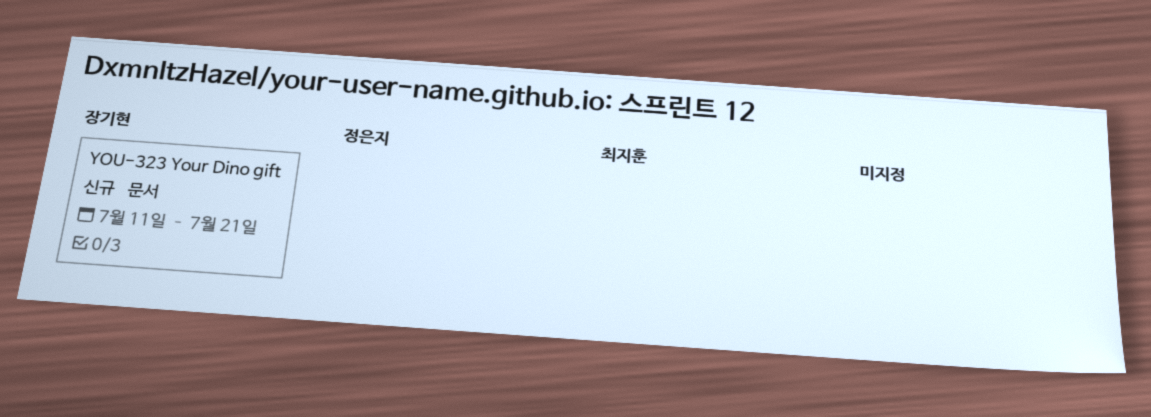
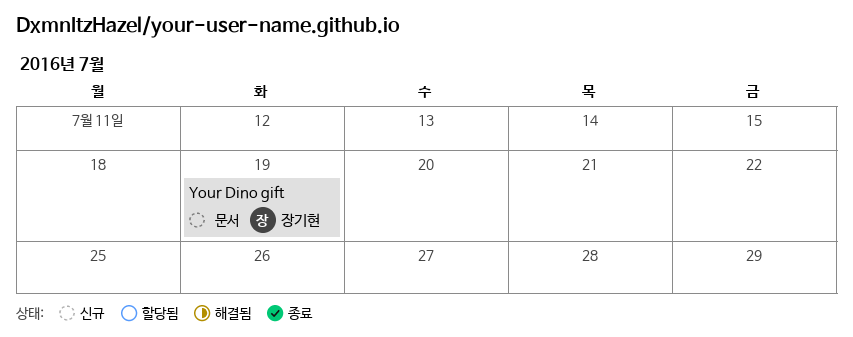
Your Dino gift, due: Jul 21 -> Jul 19

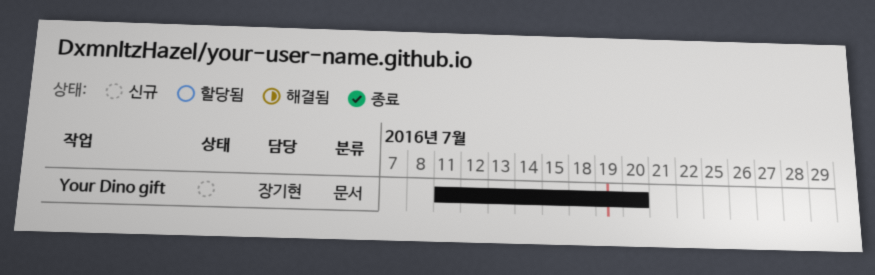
Your Dino gift, due: Jul 19 -> Jul 20

